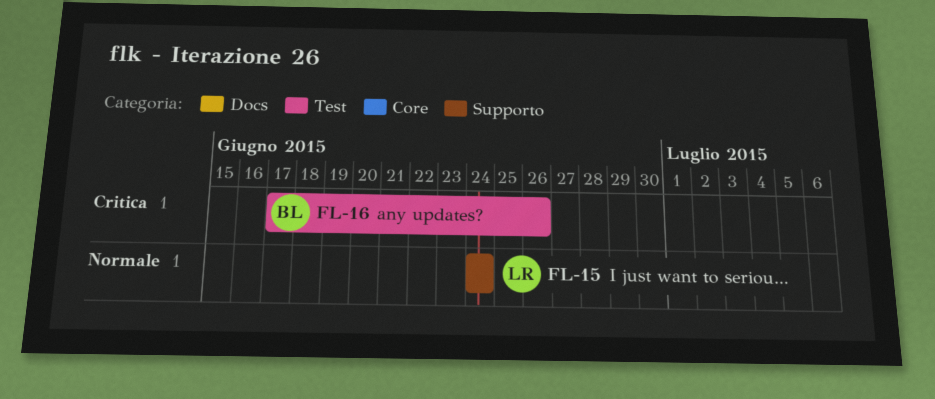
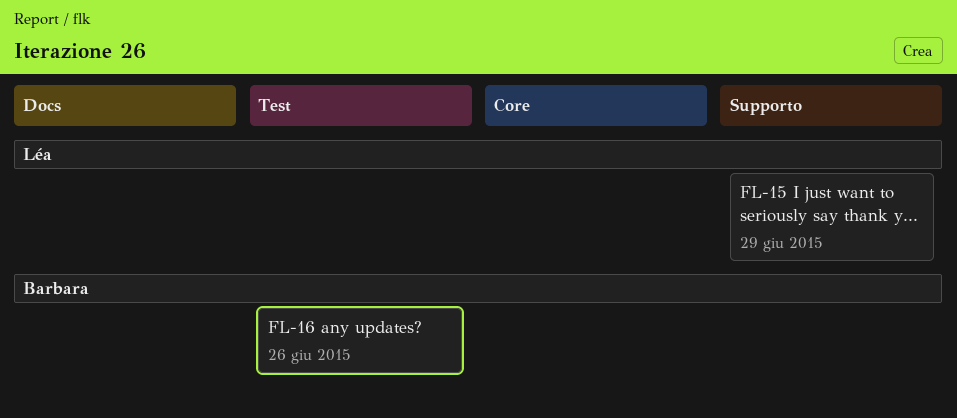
FL-15, due: Jun 24 -> Jun 29

